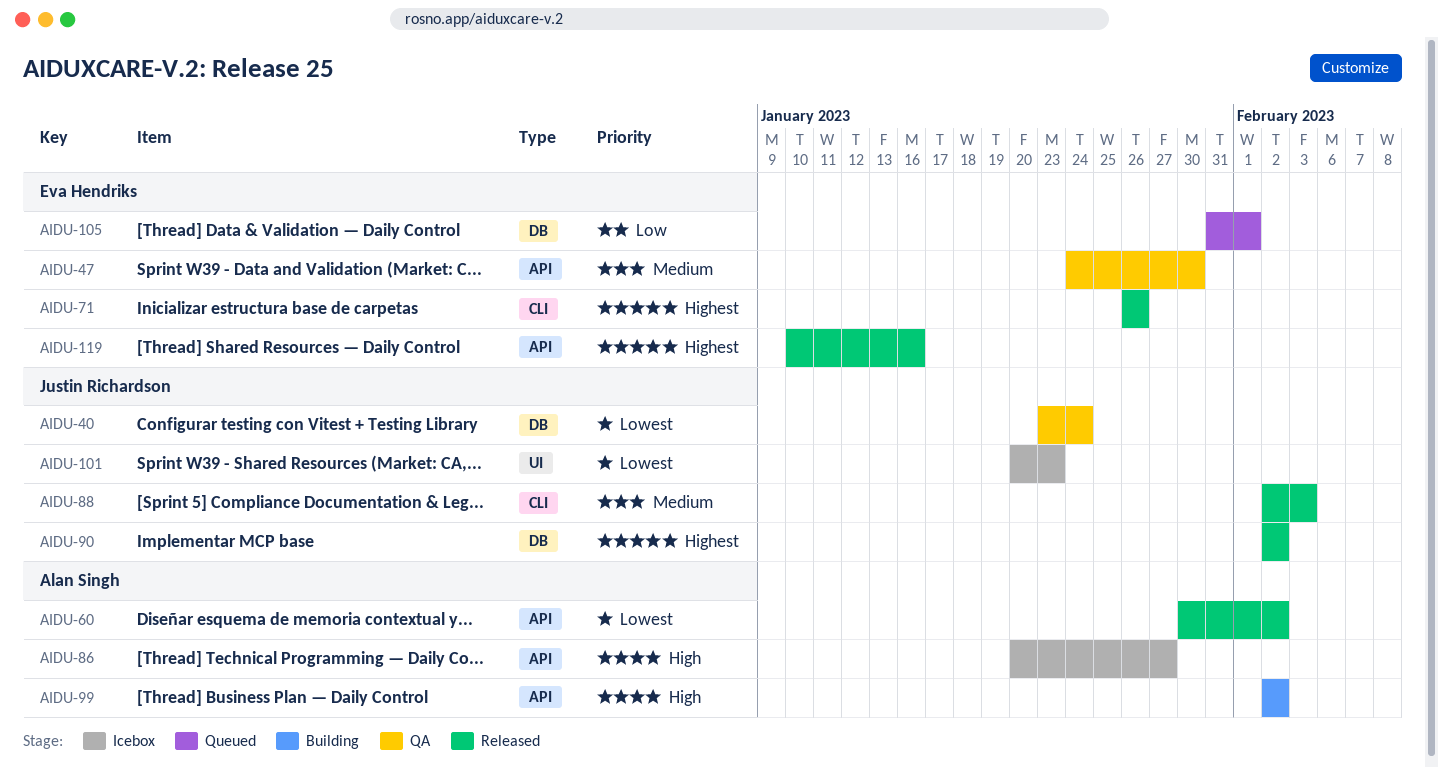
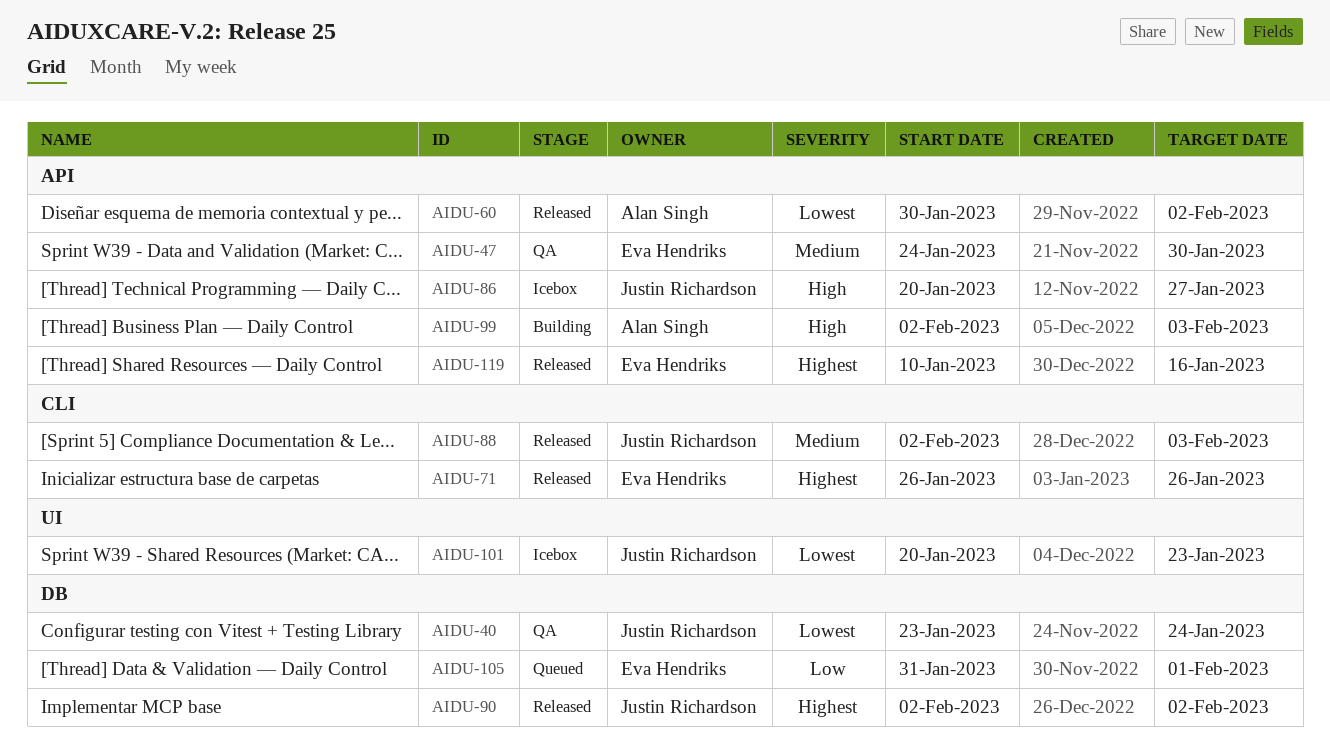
AIDU-86, owner: Alan Singh -> Justin Richardson
AIDU-99, due: Feb 2 -> Feb 3

